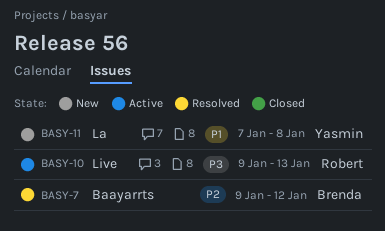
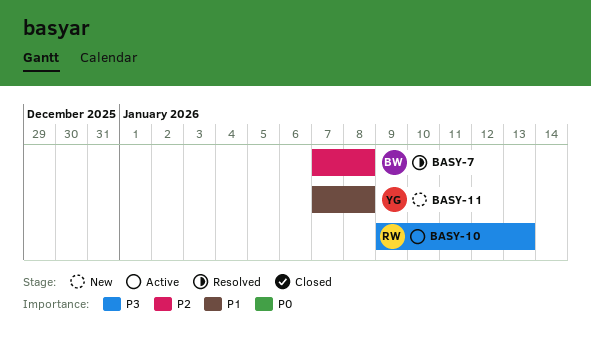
BASY-7, start: Jan 9 -> Jan 7
BASY-7, due: Jan 12 -> Jan 8

